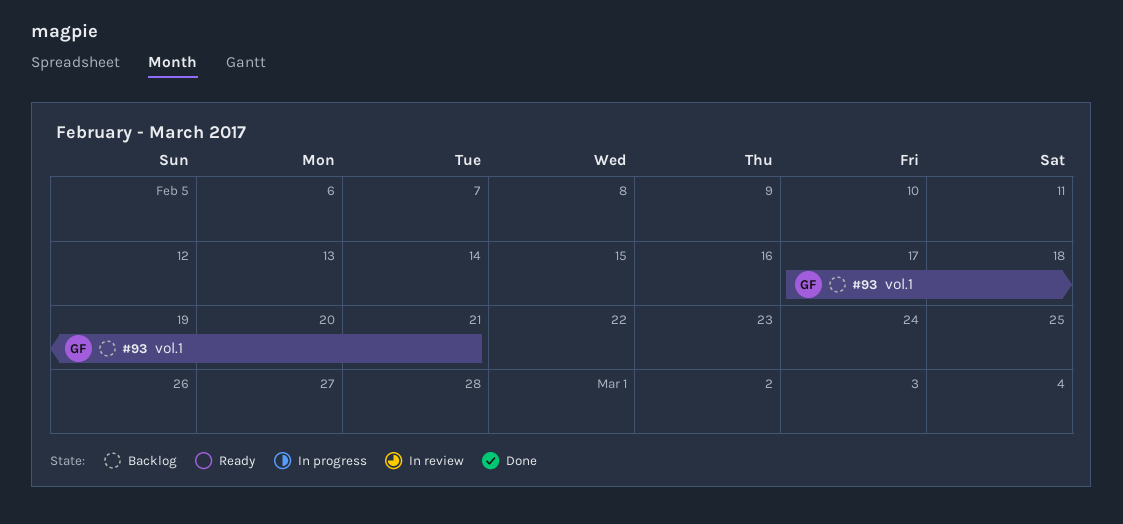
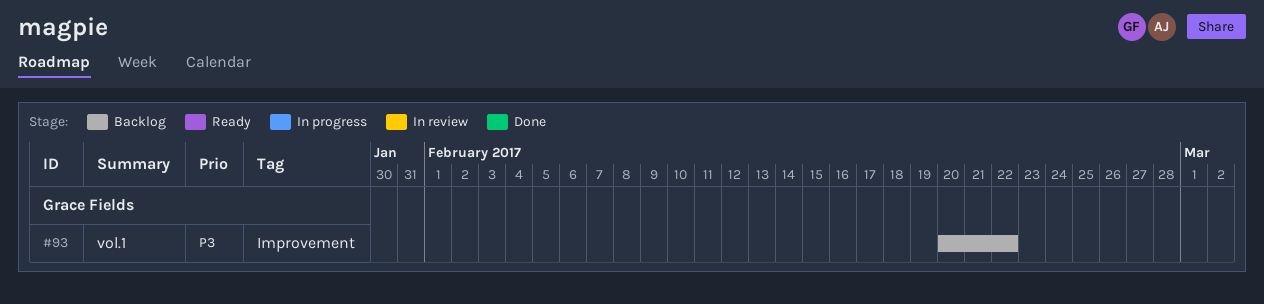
#93, start: Feb 17 -> Feb 20
#93, due: Feb 21 -> Feb 22

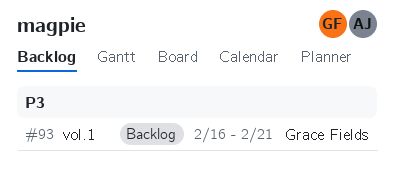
#93, start: Feb 20 -> Feb 16
#93, due: Feb 22 -> Feb 21

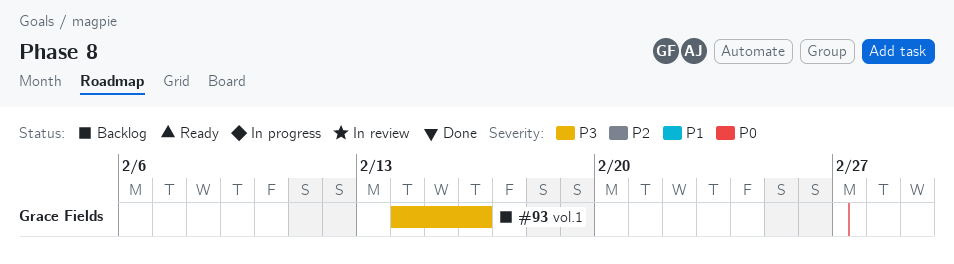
#93, start: Feb 16 -> Feb 14
#93, due: Feb 21 -> Feb 16

